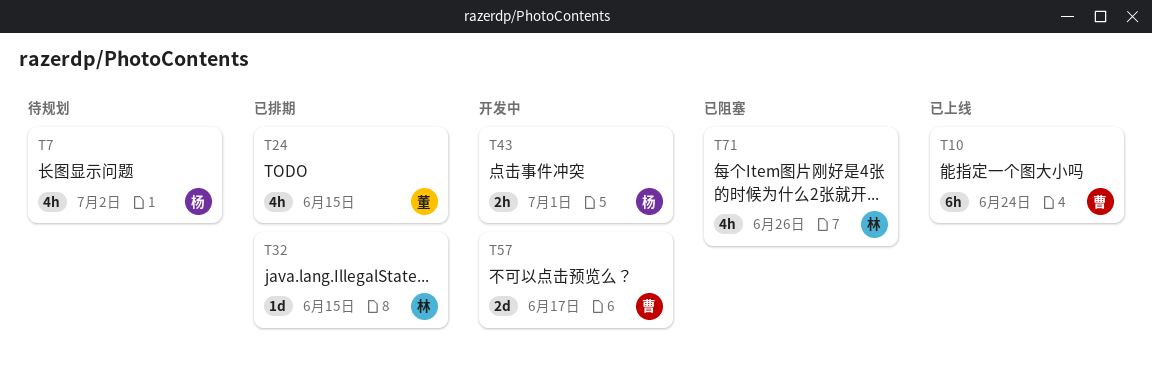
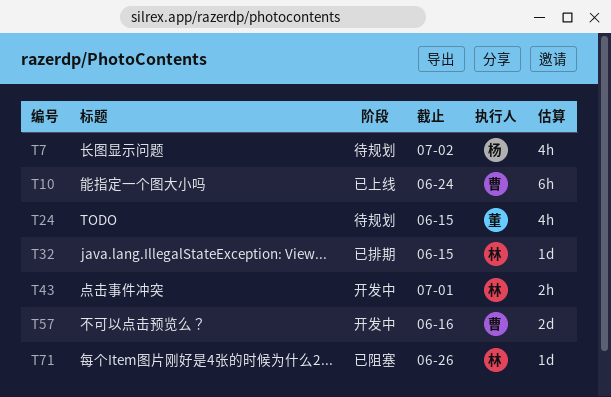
T24, status: 已排期 -> 待规划
T43, owner: 杨 -> 林
T57, due: Jun 17 -> Jun 16
T71, estimate: 4h -> 1d

